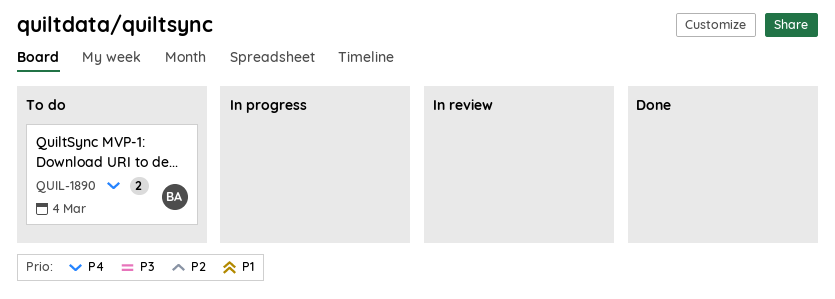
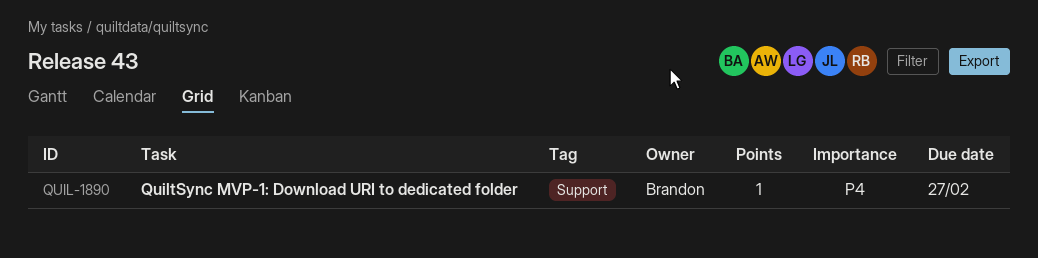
QUIL-1890, estimate: 2 -> 1
QUIL-1890, due: Mar 4 -> Feb 27

